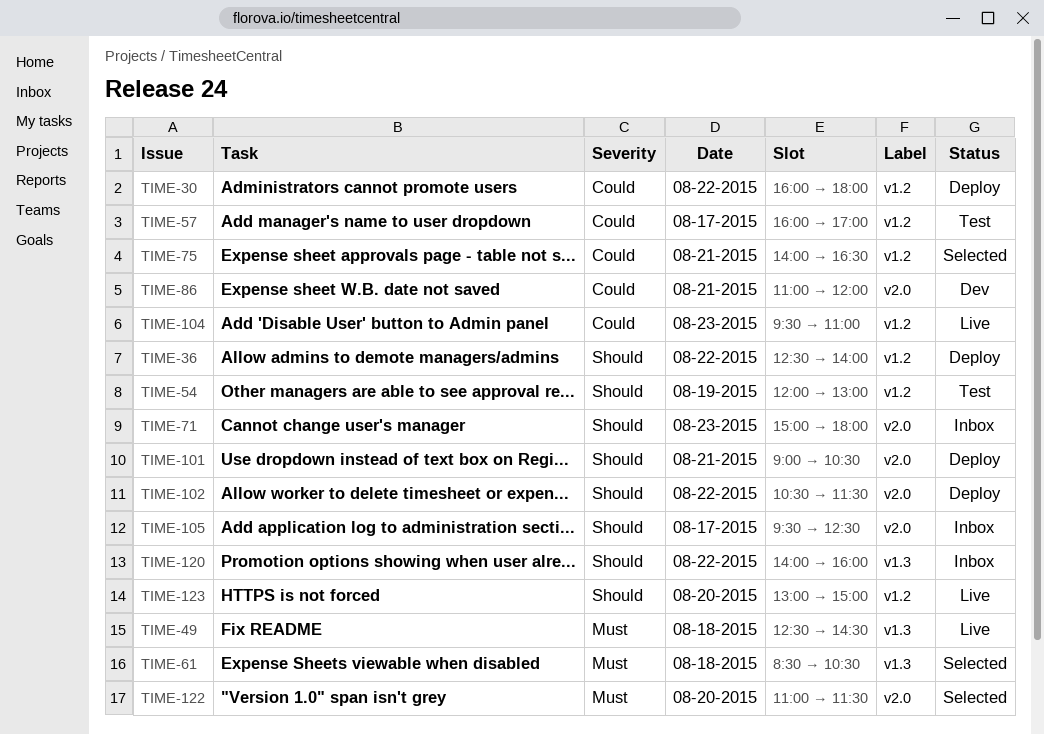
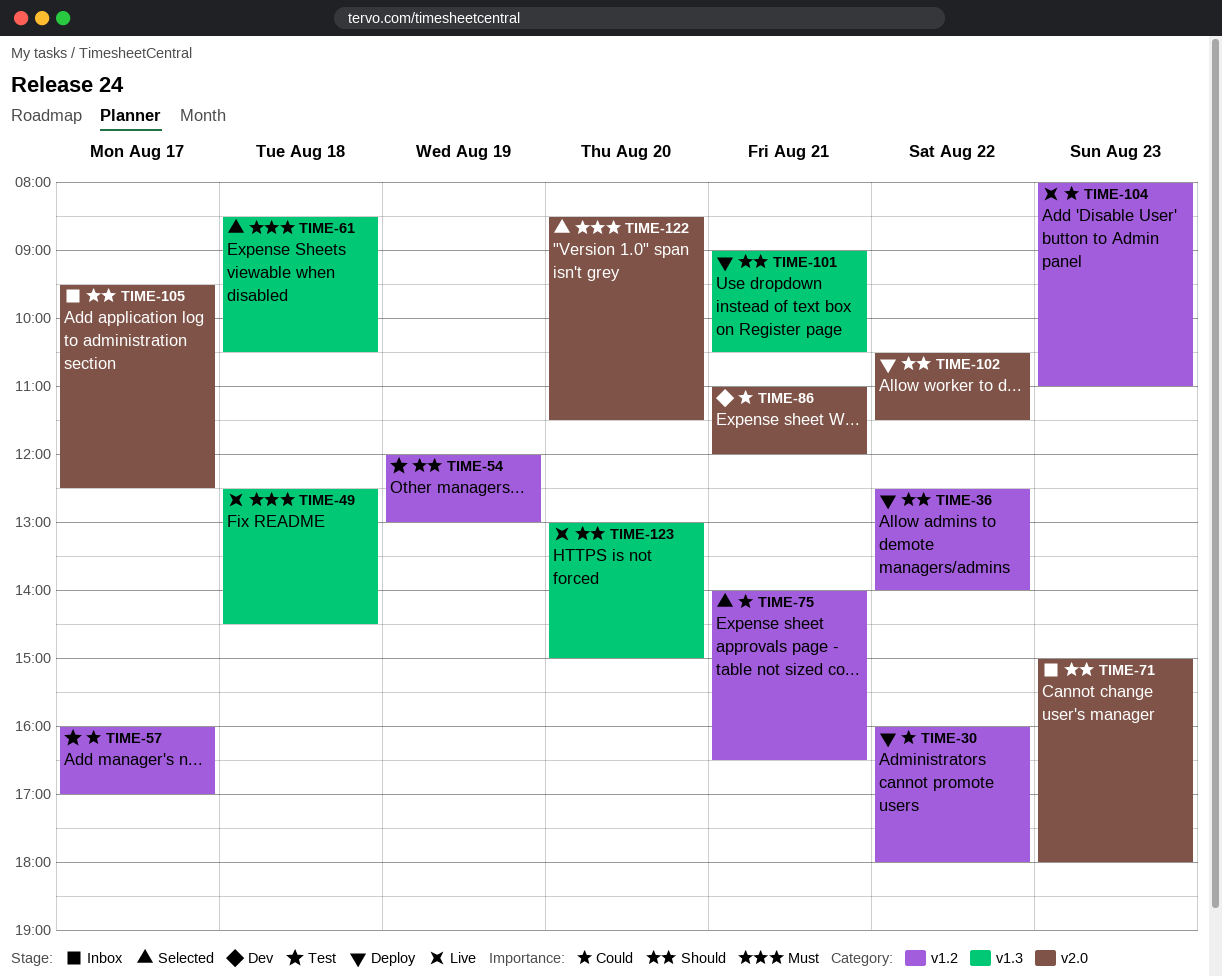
TIME-101, label: v2.0 -> v1.3
TIME-104, begins: 09:30 -> 08:00
TIME-120: present -> none
TIME-122, begins: 11:00 -> 08:30
TIME-123, label: v1.2 -> v1.3

